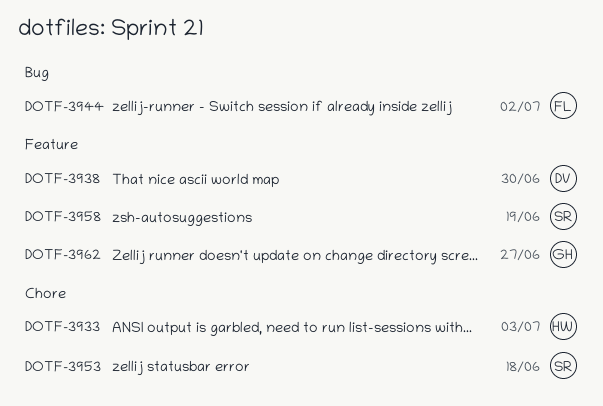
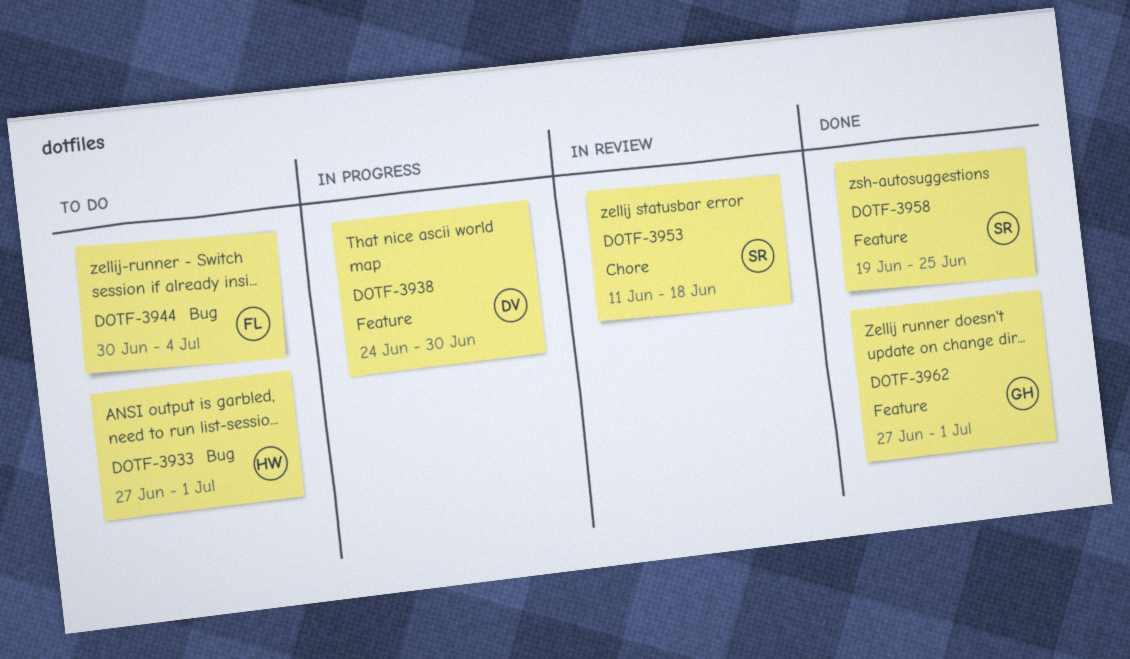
DOTF-3933, label: Chore -> Bug
DOTF-3933, due: Jul 3 -> Jul 1
DOTF-3944, due: Jul 2 -> Jul 4
DOTF-3958, due: Jun 19 -> Jun 25
DOTF-3962, due: Jun 27 -> Jul 1

